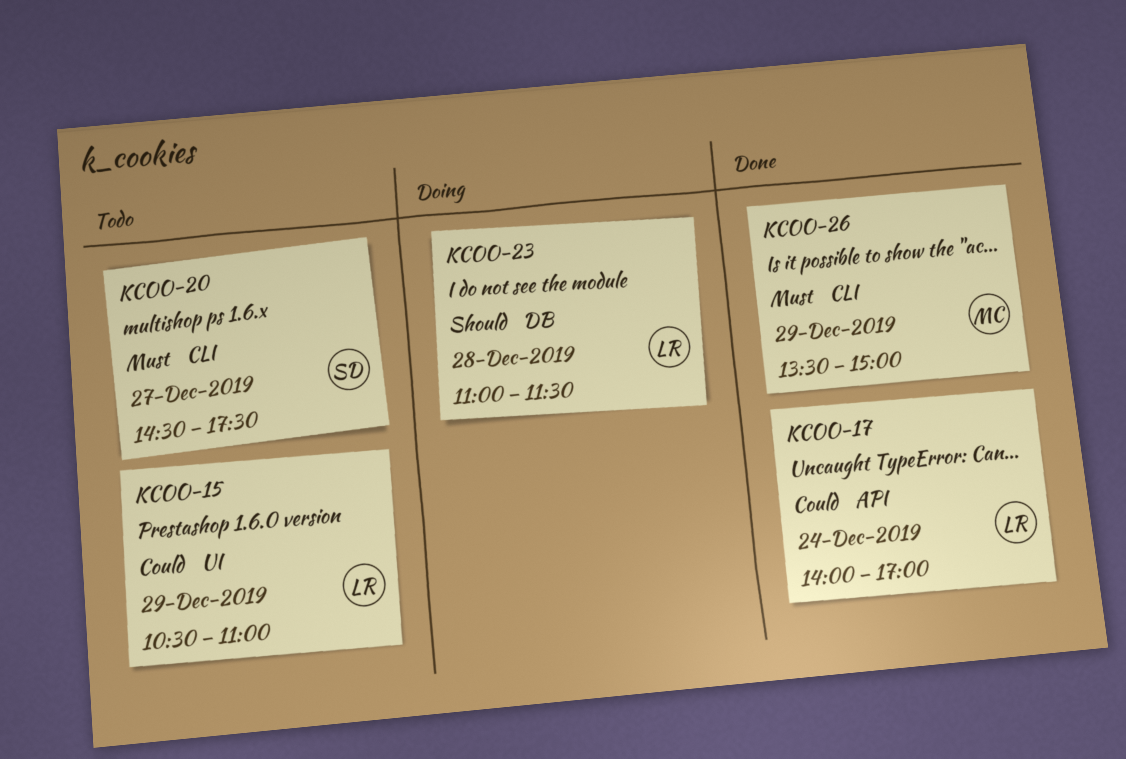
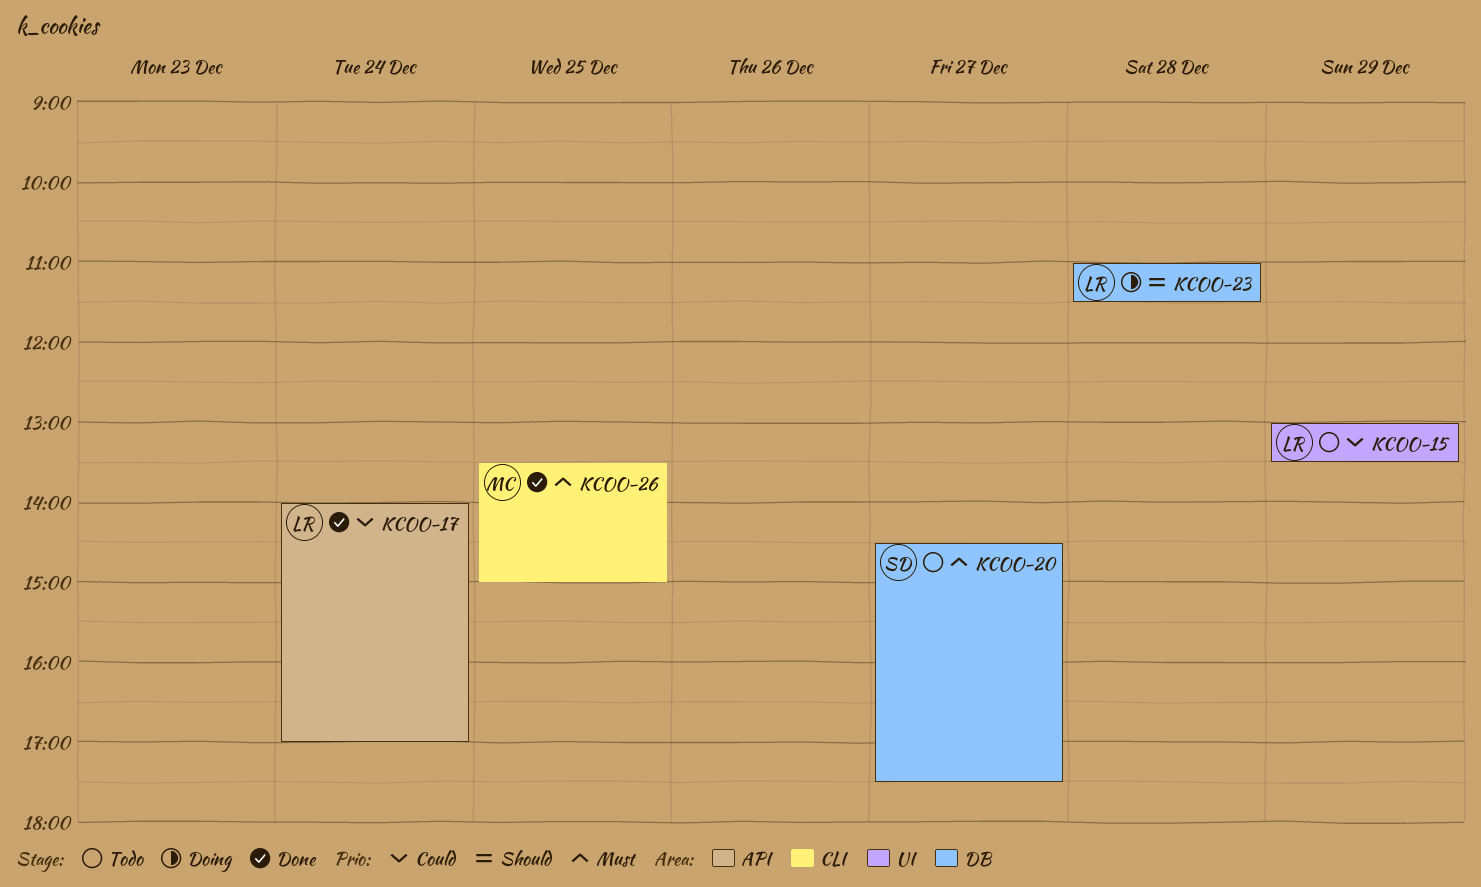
KCOO-15, begins: 10:30 -> 13:00
KCOO-15, ends: 11:00 -> 13:30
KCOO-20, label: CLI -> DB
KCOO-26, day: Dec 29 -> Dec 25

